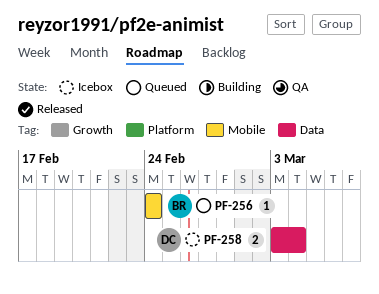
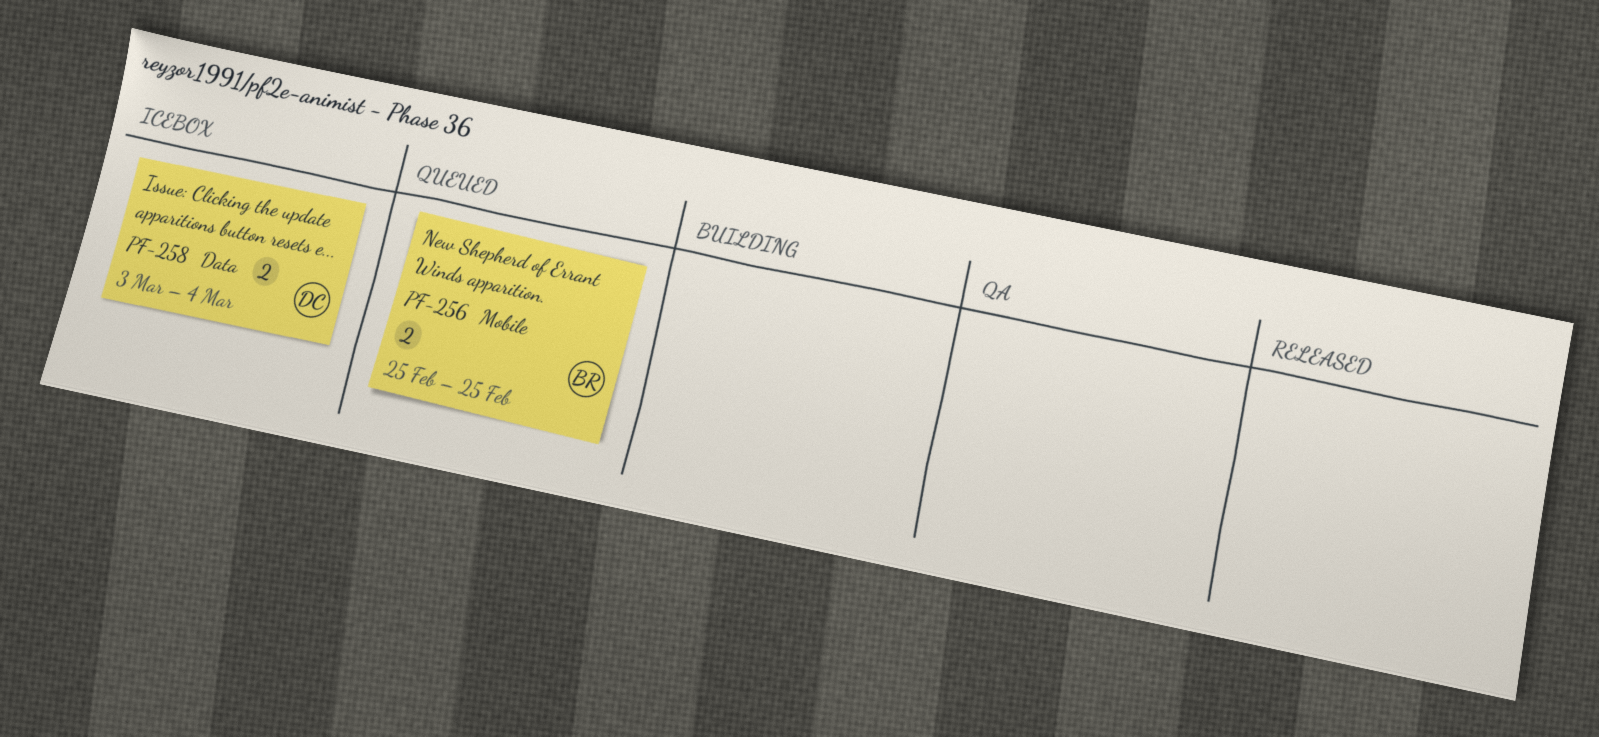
PF-256, estimate: 1 -> 2
PF-256, start: Feb 24 -> Feb 25
PF-256, due: Feb 24 -> Feb 25

